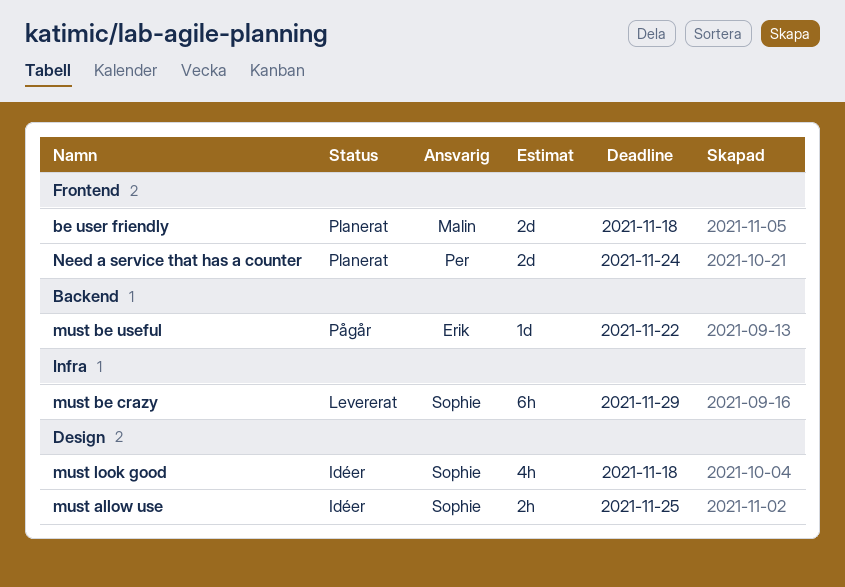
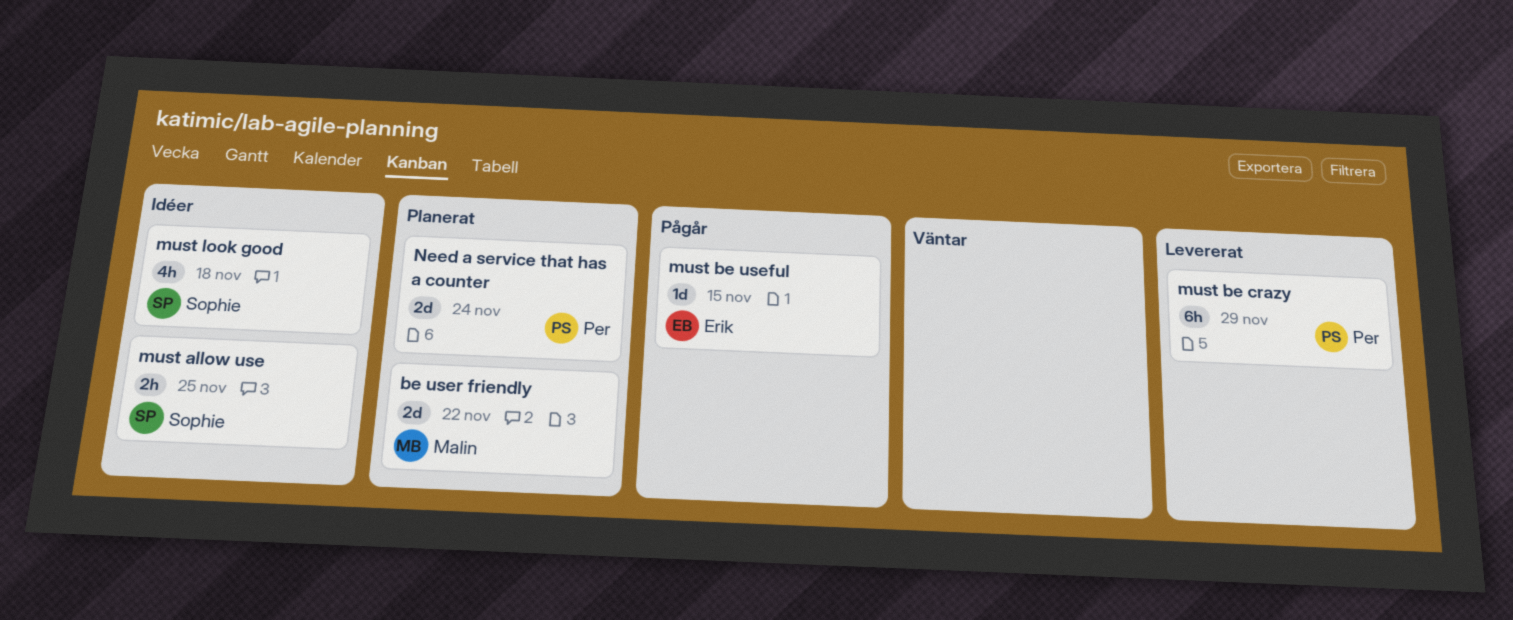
be user friendly, due: Nov 18 -> Nov 22
must be crazy, owner: Sophie -> Per
must be useful, due: Nov 22 -> Nov 15

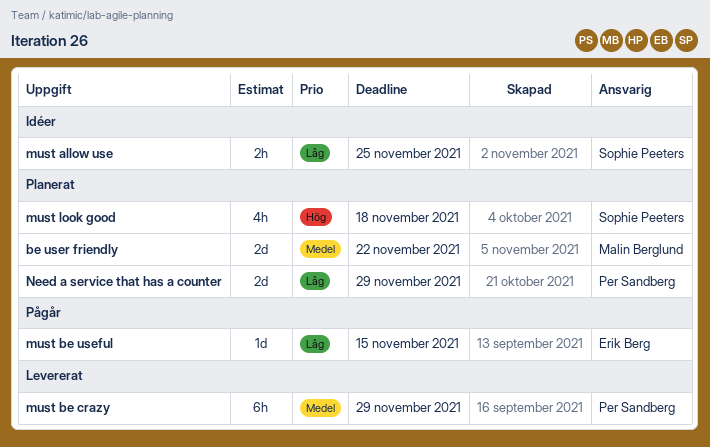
must look good, status: Idéer -> Planerat
Need a service that has a counter, due: Nov 24 -> Nov 29

